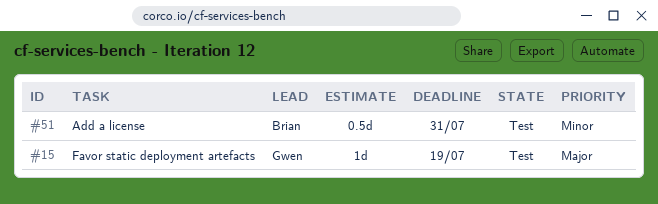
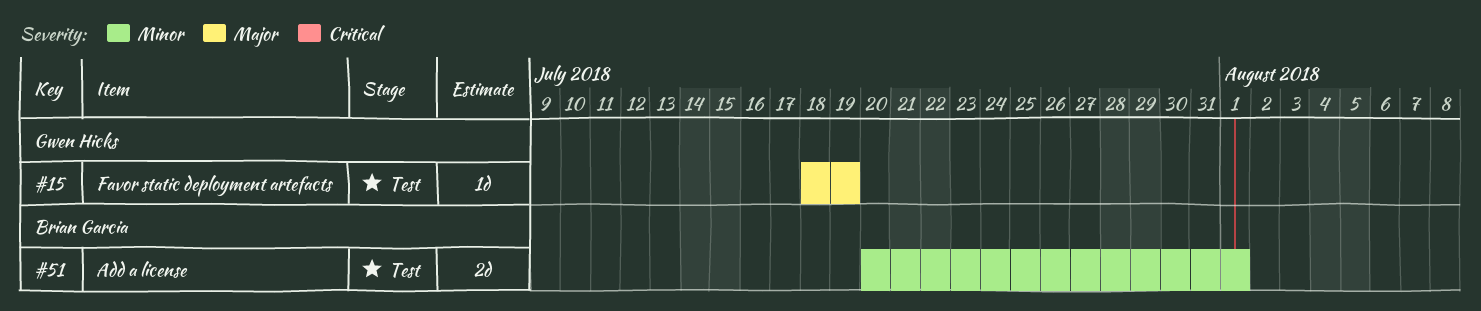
#51, estimate: 0.5d -> 2d
#51, due: Jul 31 -> Aug 1

